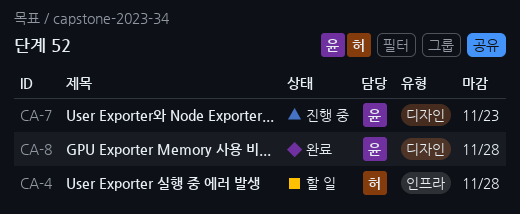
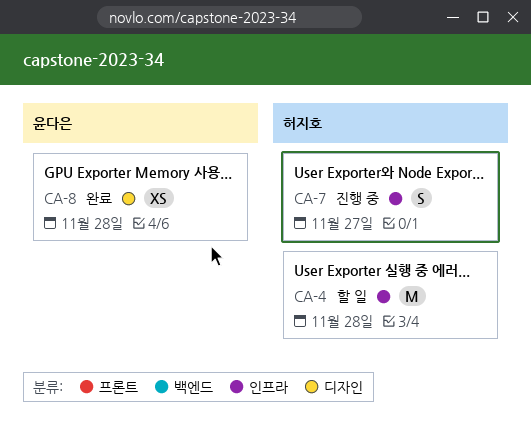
CA-7, owner: 윤다은 -> 허지호
CA-7, label: 디자인 -> 인프라
CA-7, due: Nov 23 -> Nov 27

